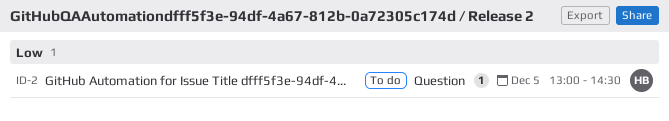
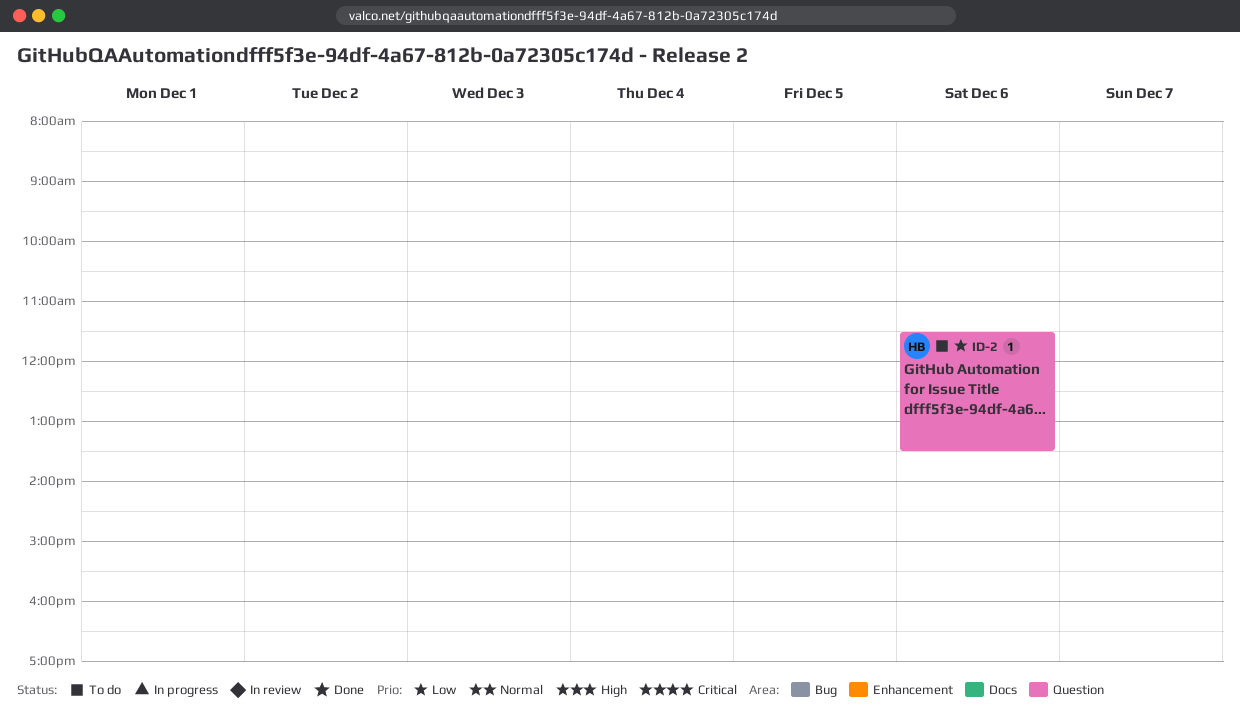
ID-2, day: Dec 5 -> Dec 6
ID-2, begins: 13:00 -> 11:30
ID-2, ends: 14:30 -> 13:30

